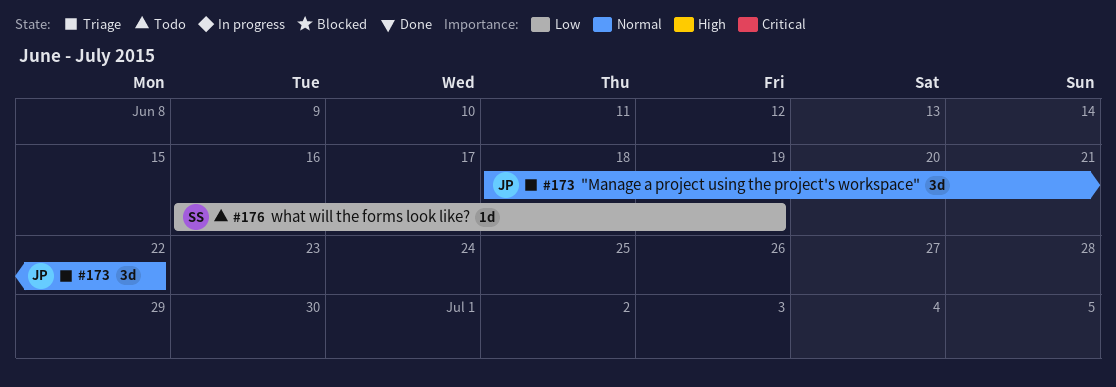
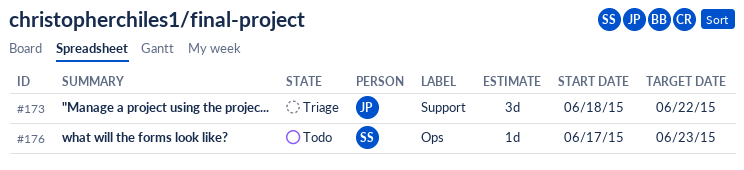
#176, start: Jun 16 -> Jun 17
#176, due: Jun 19 -> Jun 23

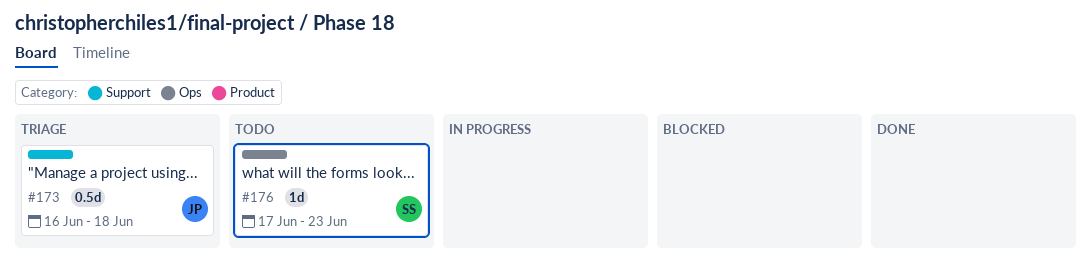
#173, estimate: 3d -> 0.5d
#173, start: Jun 18 -> Jun 16
#173, due: Jun 22 -> Jun 18

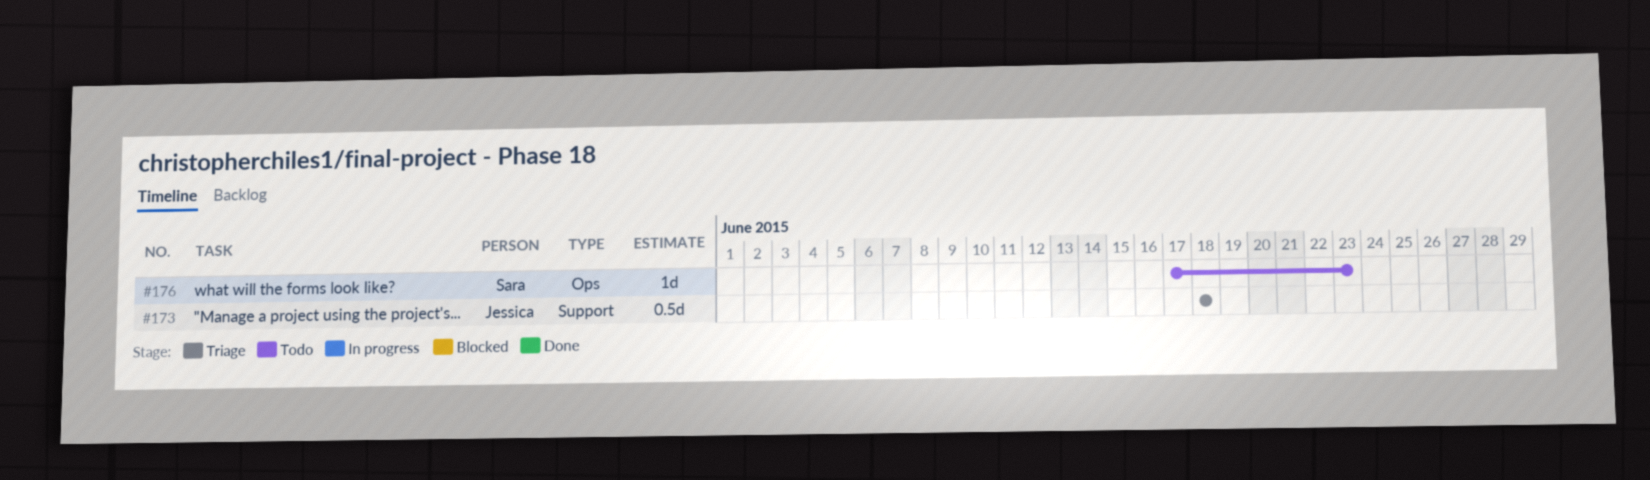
#173, start: Jun 16 -> Jun 18

